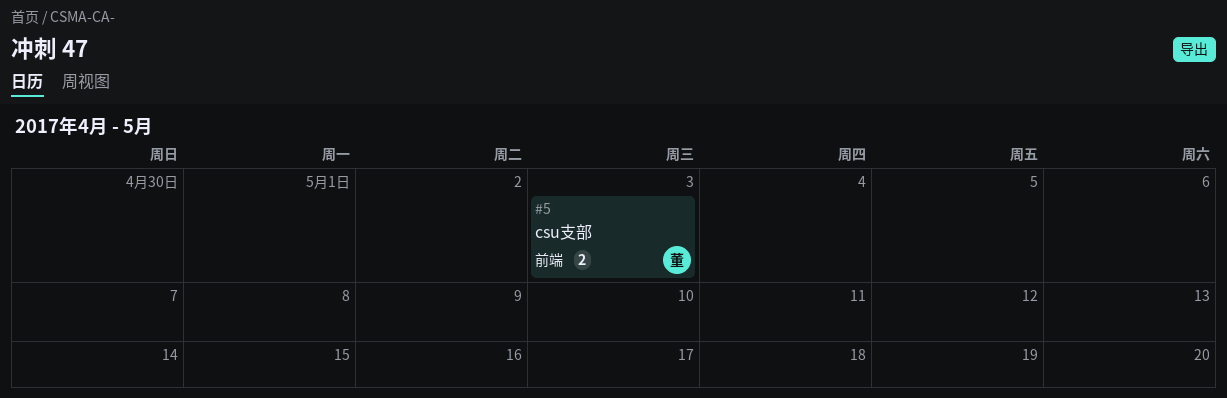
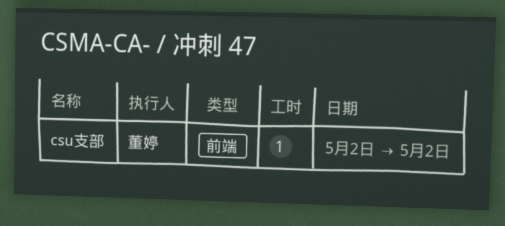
csu支部, estimate: 2 -> 1
csu支部, due: May 3 -> May 2

